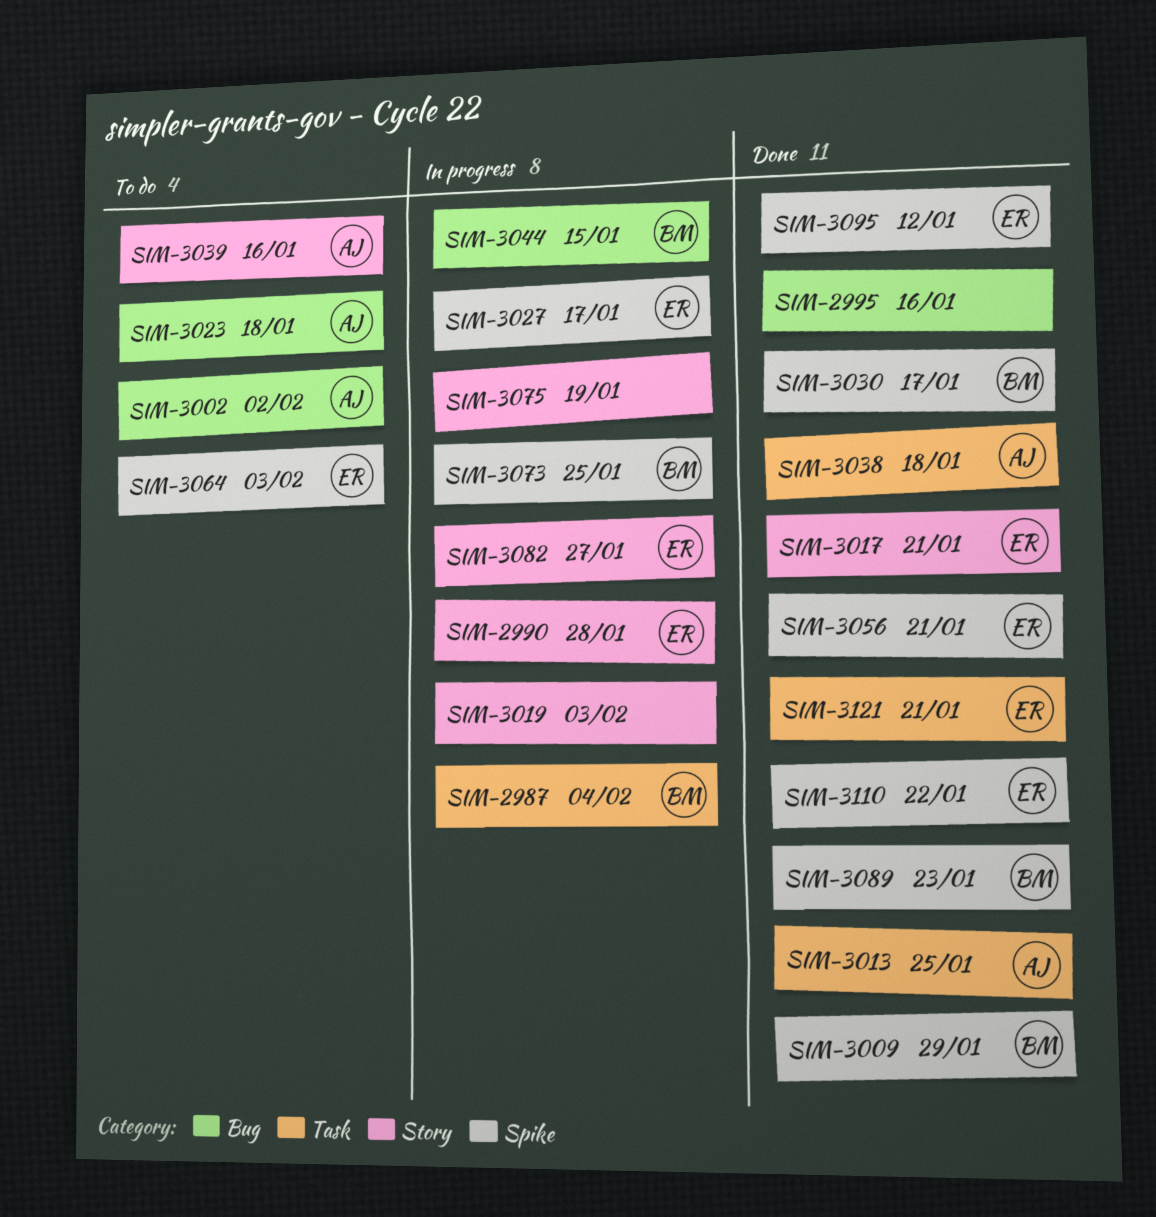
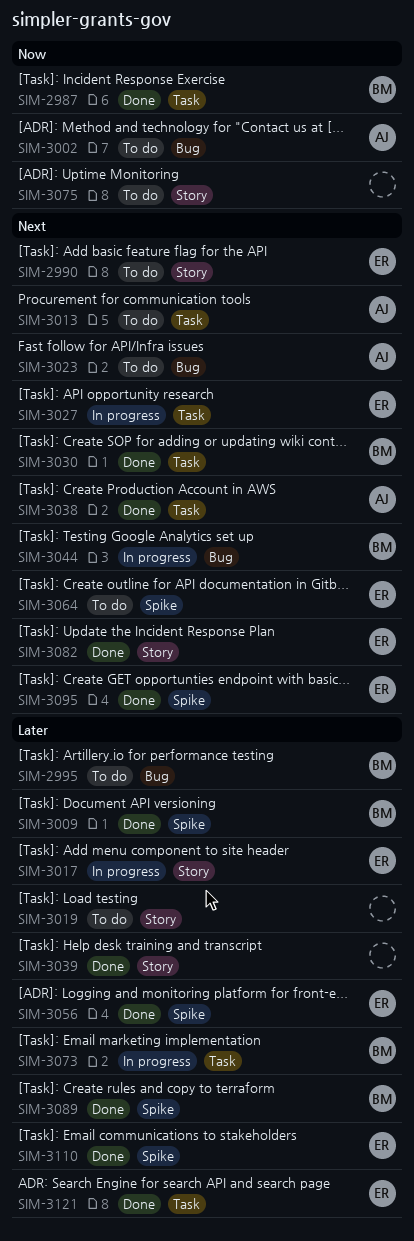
SIM-2987, status: In progress -> Done
SIM-2990, status: In progress -> To do
SIM-2995, status: Done -> To do
SIM-2995, owner: none -> BM
SIM-3013, status: Done -> To do
SIM-3017, status: Done -> In progress
SIM-3019, status: In progress -> To do
SIM-3027, label: Spike -> Task
SIM-3030, label: Spike -> Task
SIM-3039, status: To do -> Done
SIM-3039, owner: AJ -> none
SIM-3073, label: Spike -> Task
SIM-3075, status: In progress -> To do
SIM-3082, status: In progress -> Done

